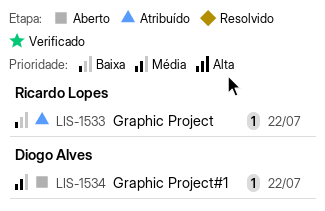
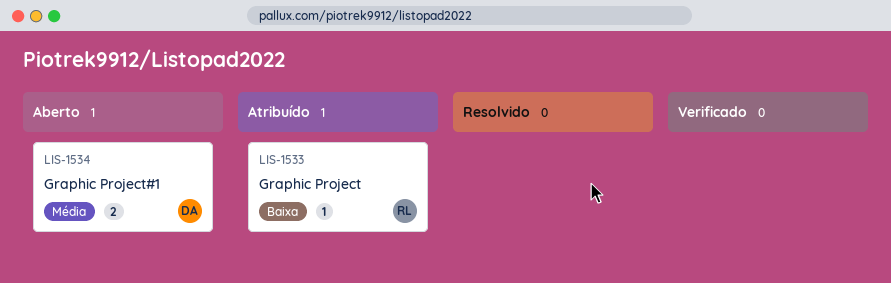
LIS-1534, estimate: 1 -> 2

